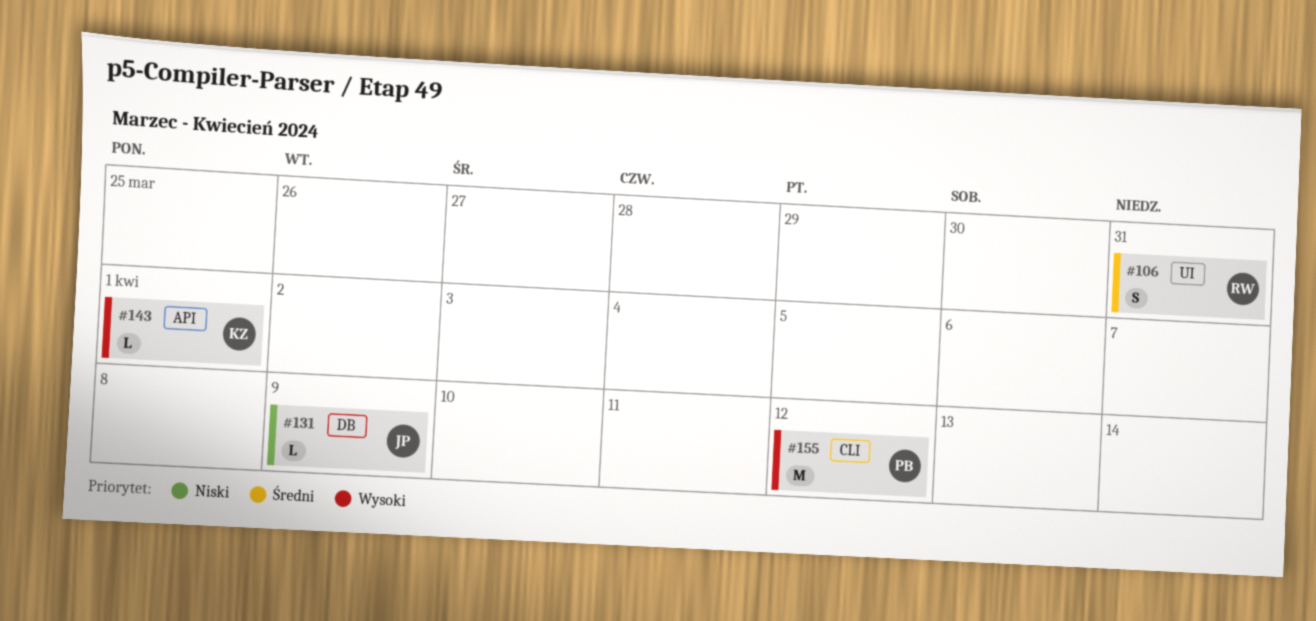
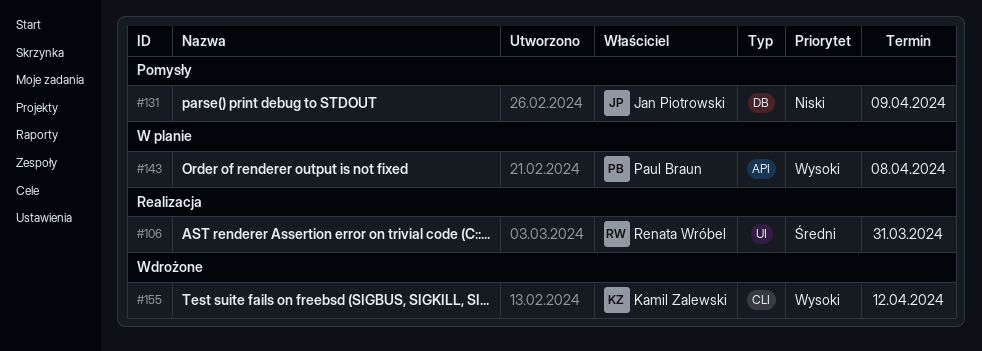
#143, owner: Kamil Zalewski -> Paul Braun
#143, due: Apr 1 -> Apr 8
#155, owner: Paul Braun -> Kamil Zalewski

